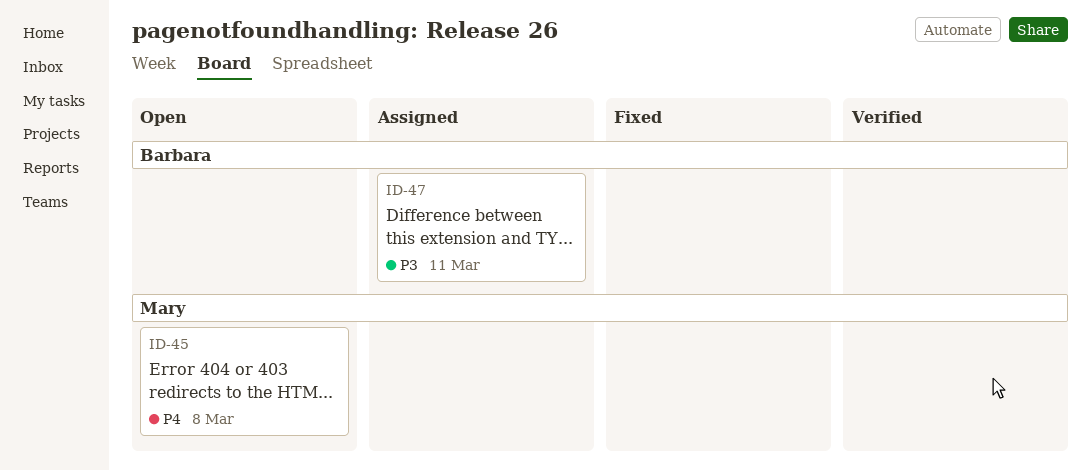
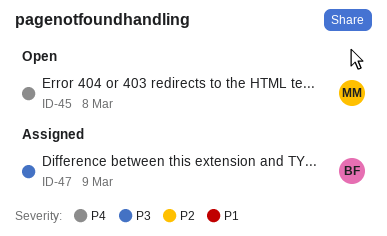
ID-47, due: Mar 11 -> Mar 9

